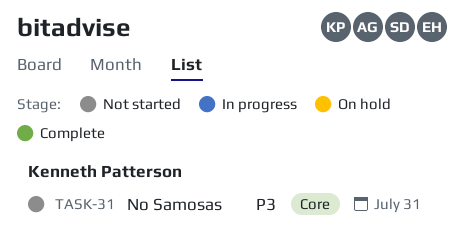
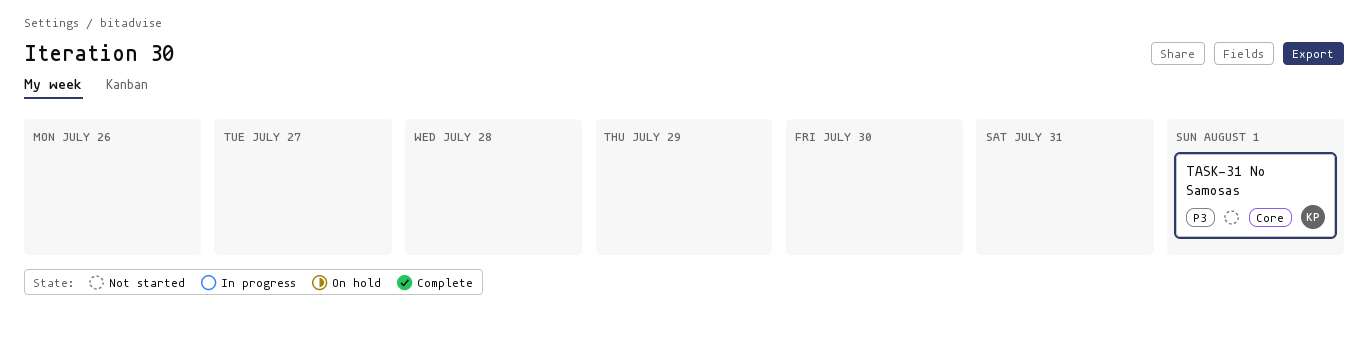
TASK-31, due: Jul 31 -> Aug 1

